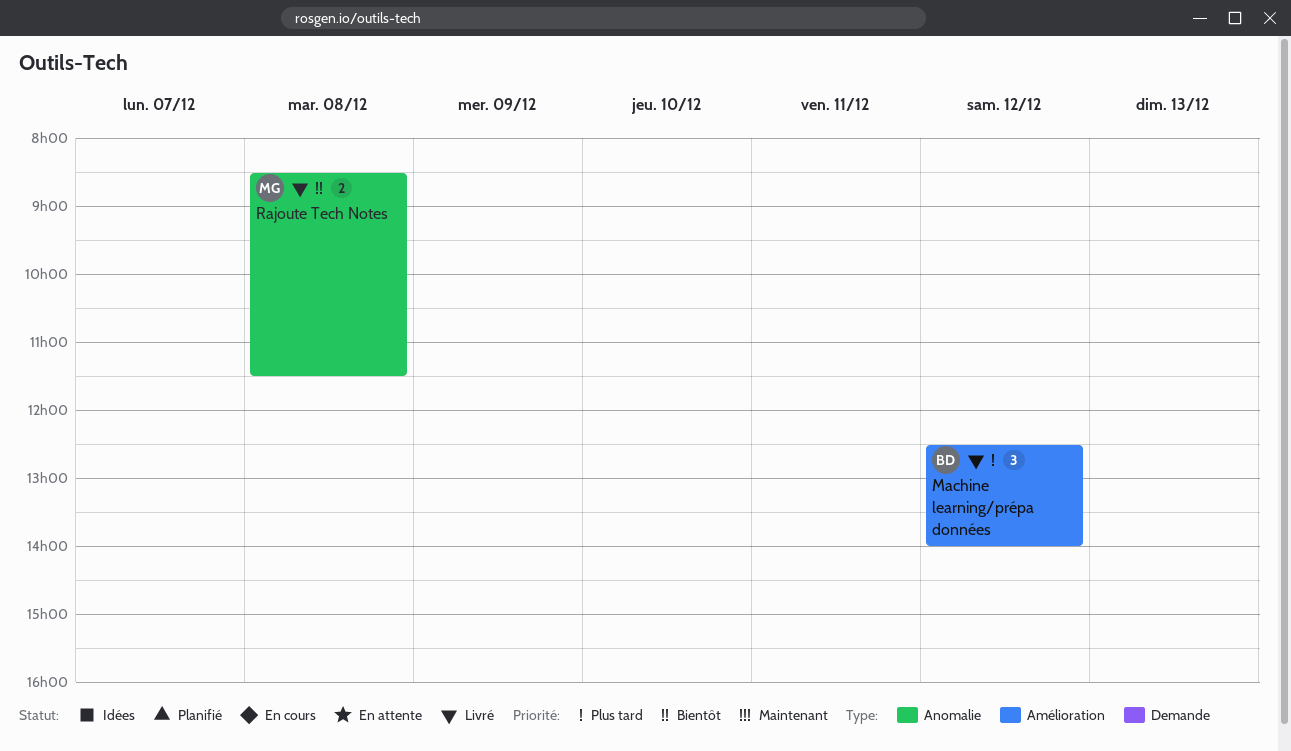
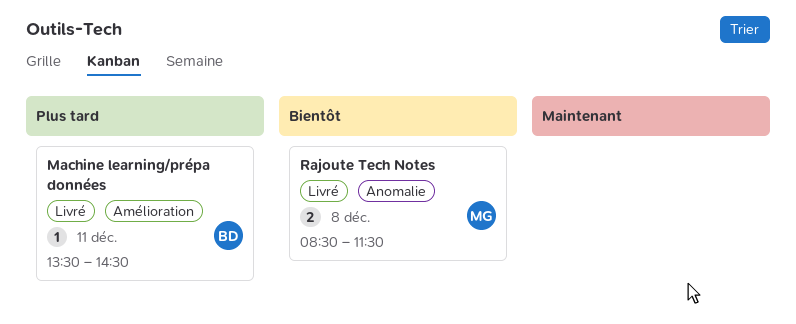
Machine learning/prépa données, estimate: 3 -> 1
Machine learning/prépa données, day: Dec 12 -> Dec 11
Machine learning/prépa données, begins: 12:30 -> 13:30
Machine learning/prépa données, ends: 14:00 -> 14:30

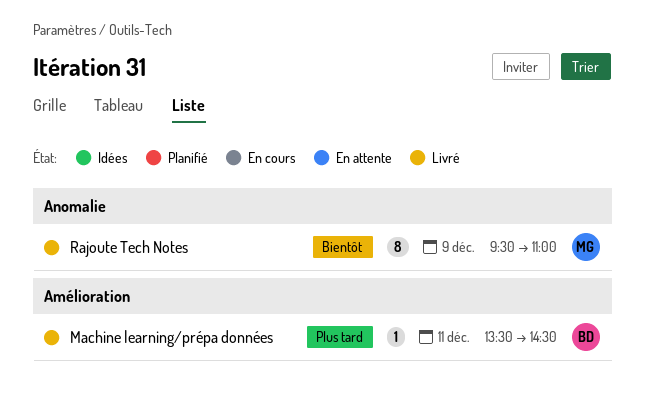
Rajoute Tech Notes, estimate: 2 -> 8
Rajoute Tech Notes, day: Dec 8 -> Dec 9
Rajoute Tech Notes, begins: 08:30 -> 09:30
Rajoute Tech Notes, ends: 11:30 -> 11:00

